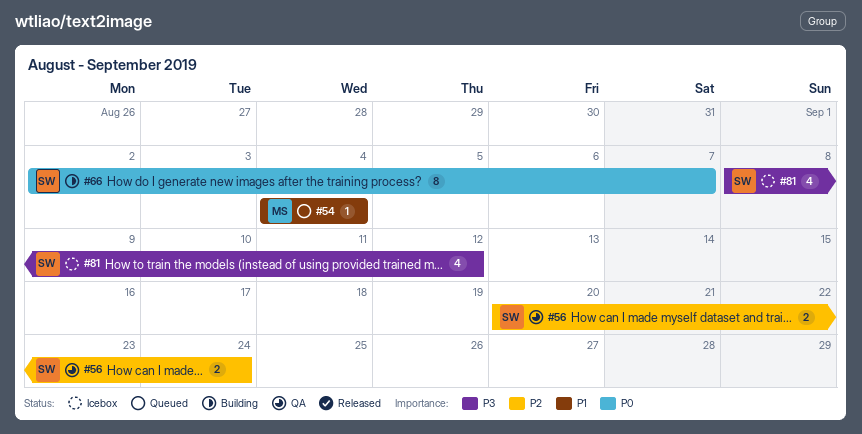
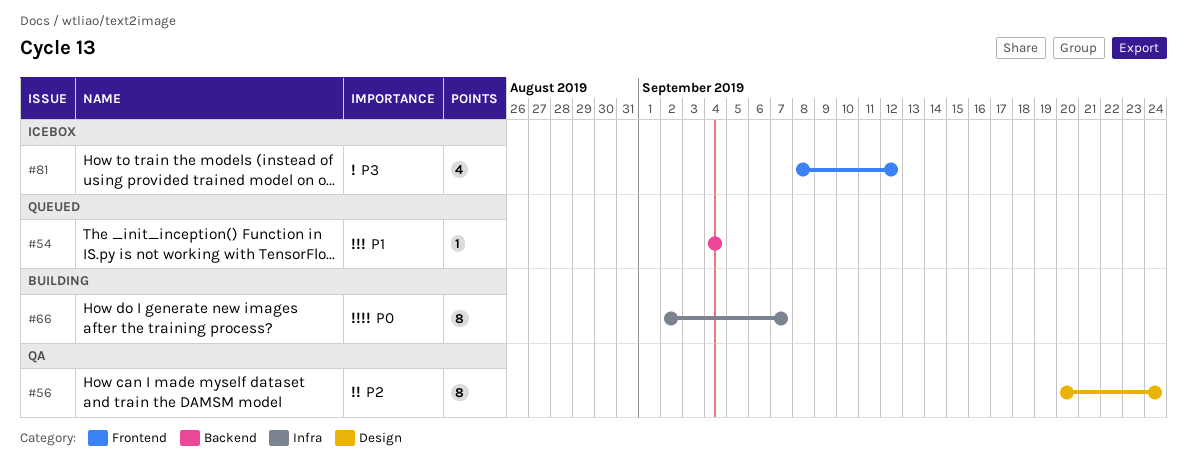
#56, estimate: 2 -> 8

